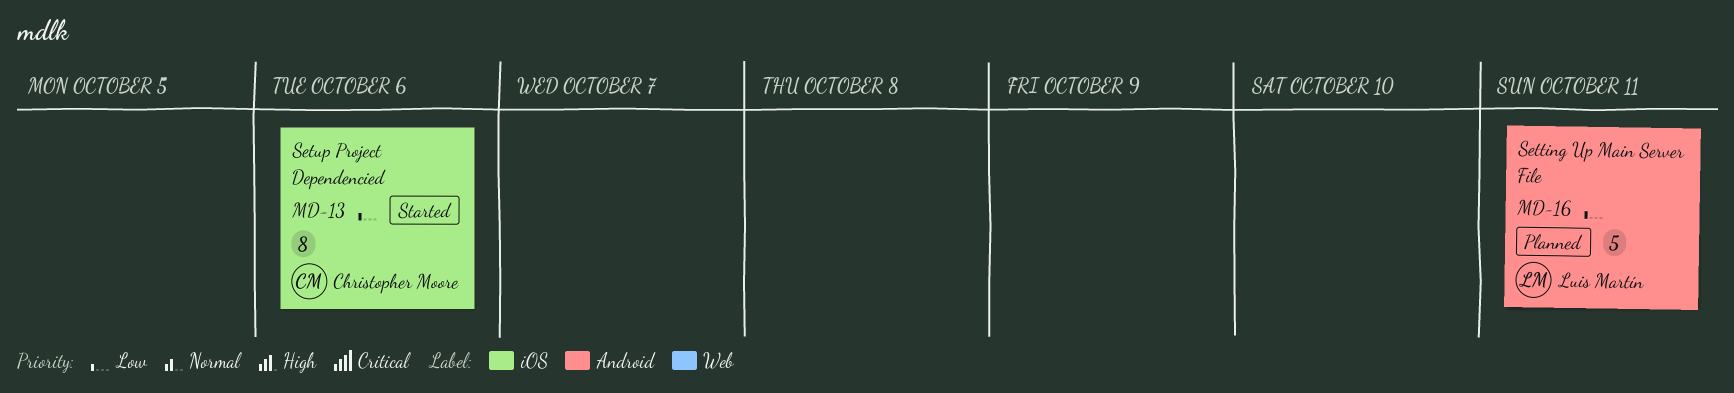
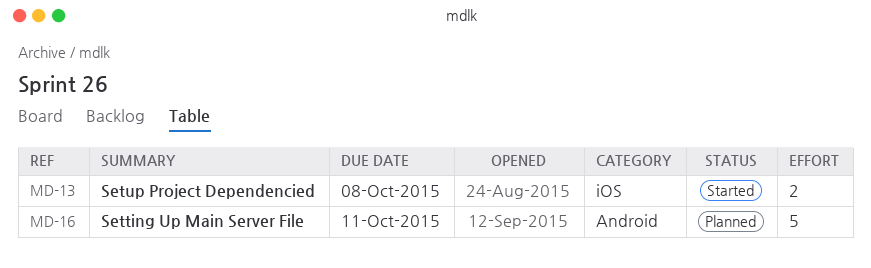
MD-13, estimate: 8 -> 2
MD-13, due: Oct 6 -> Oct 8

